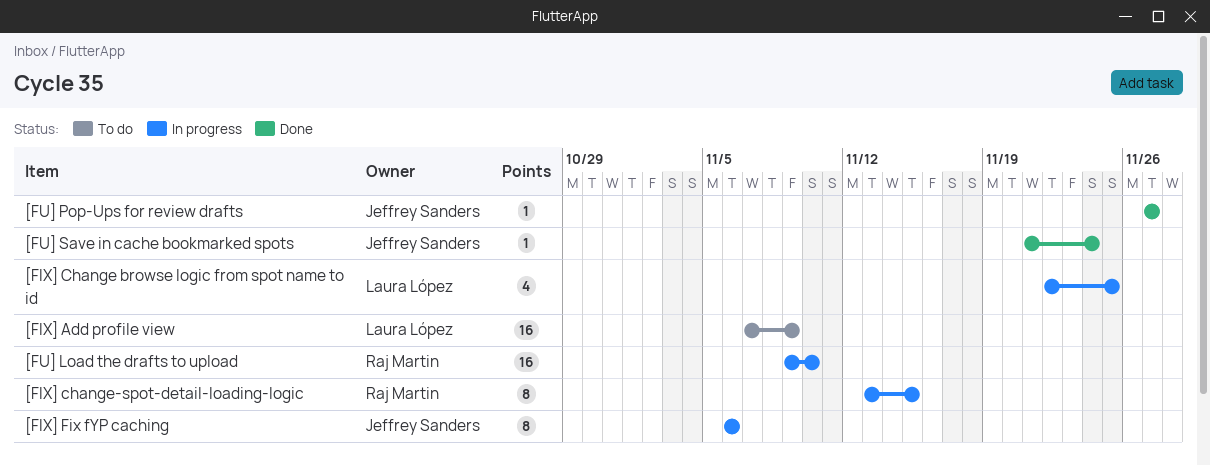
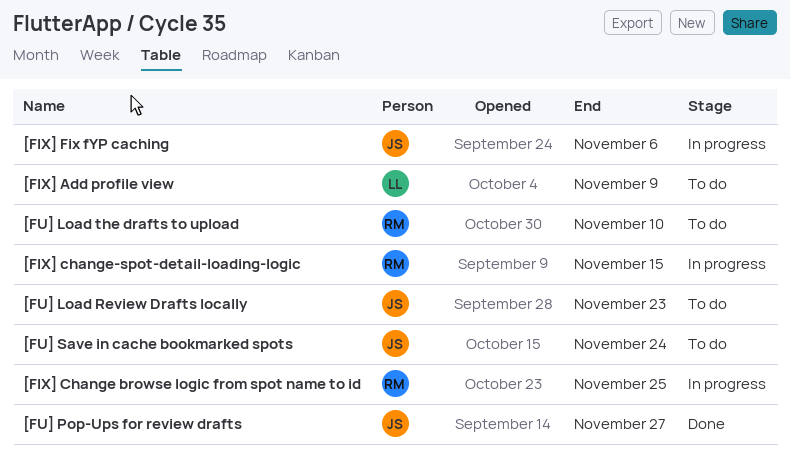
[FIX] Change browse logic from spot name to id, owner: Laura López -> Raj Martin
[FU] Load Review Drafts locally: none -> present
[FU] Load the drafts to upload, status: In progress -> To do
[FU] Save in cache bookmarked spots, status: Done -> To do

